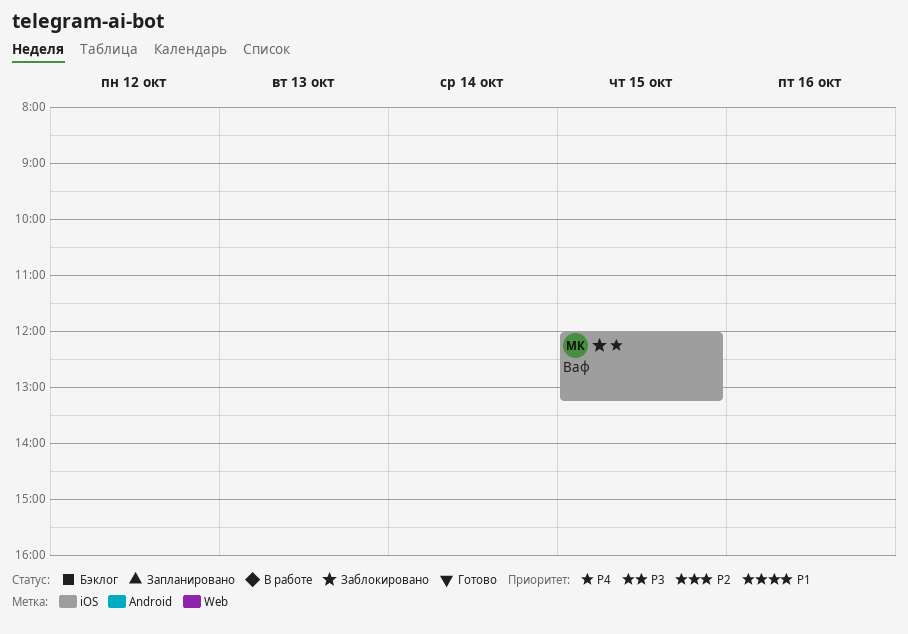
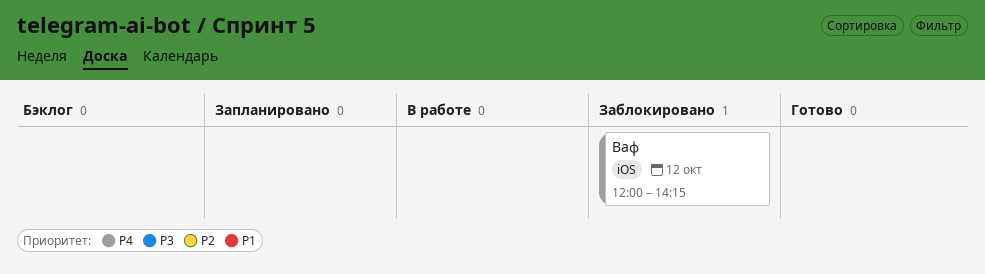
Ваф, day: Oct 15 -> Oct 12
Ваф, ends: 13:15 -> 14:15

